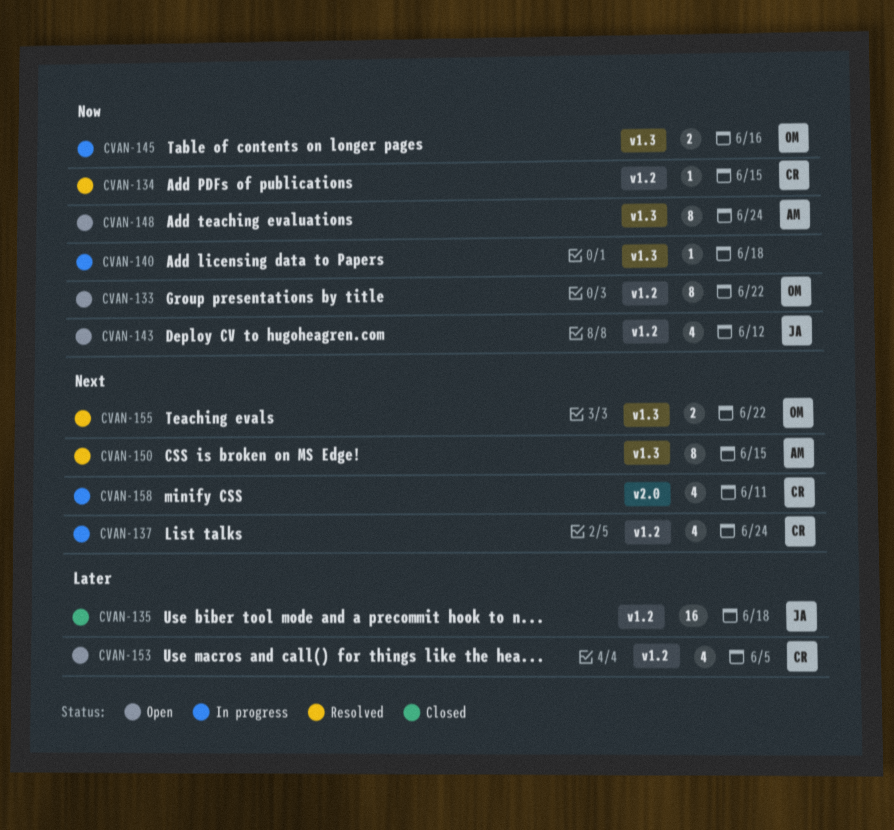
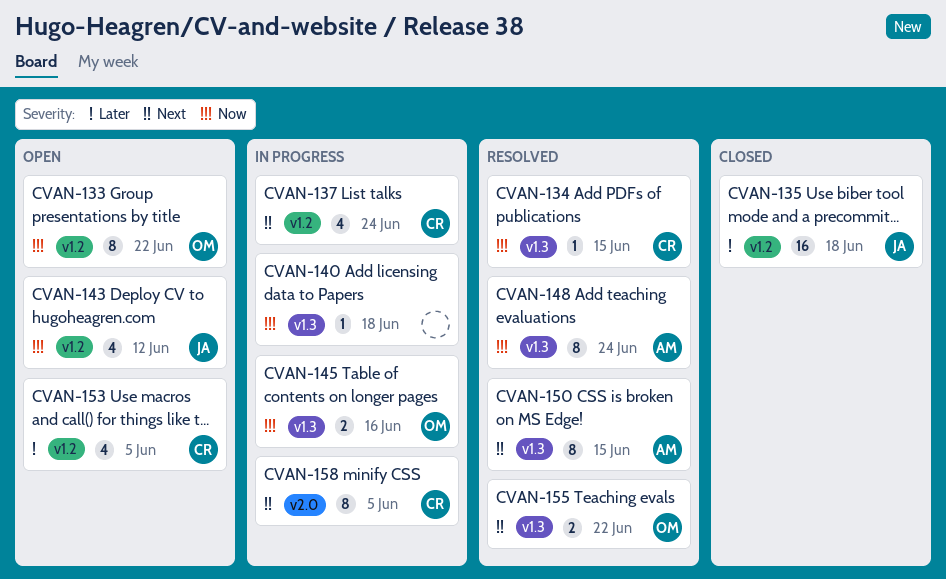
CVAN-134, label: v1.2 -> v1.3
CVAN-148, status: Open -> Resolved
CVAN-158, estimate: 4 -> 8
CVAN-158, due: Jun 11 -> Jun 5

